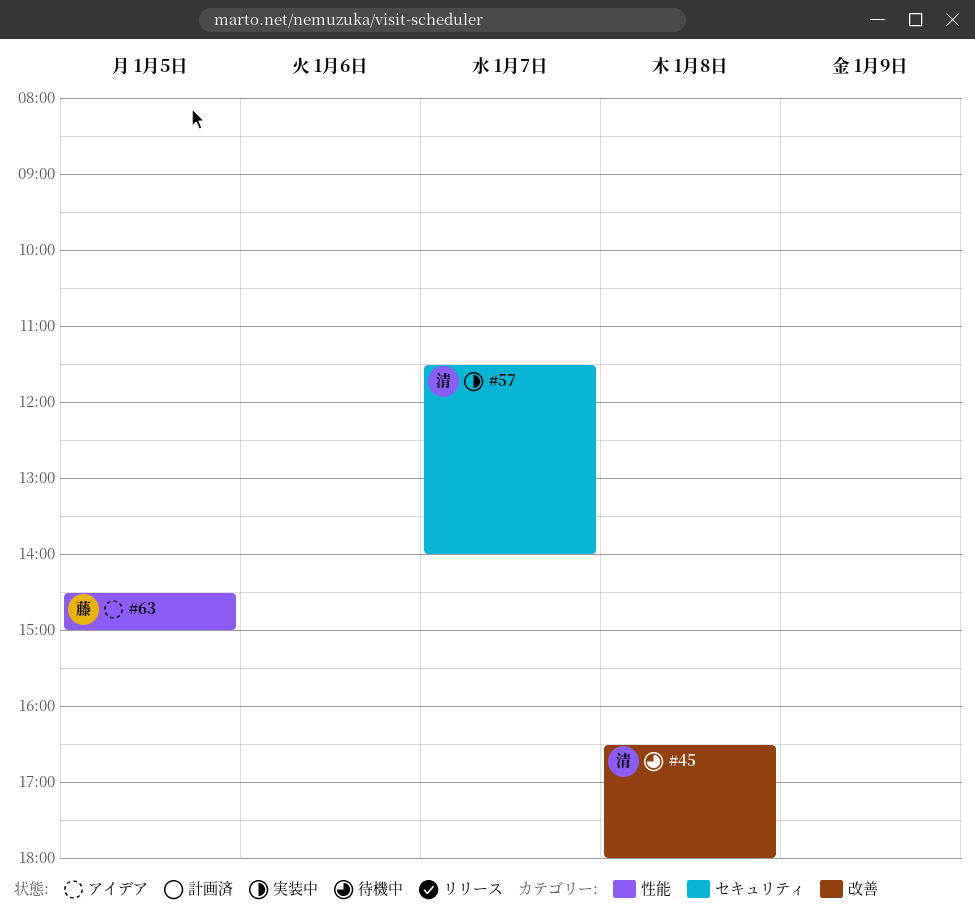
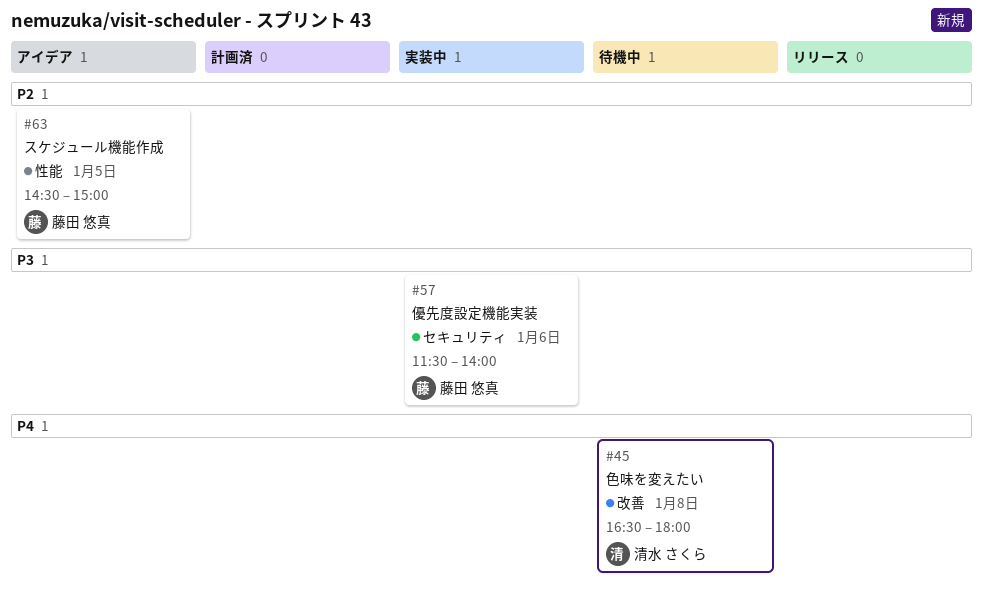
#57, owner: 清水 さくら -> 藤田 悠真
#57, day: Jan 7 -> Jan 6

